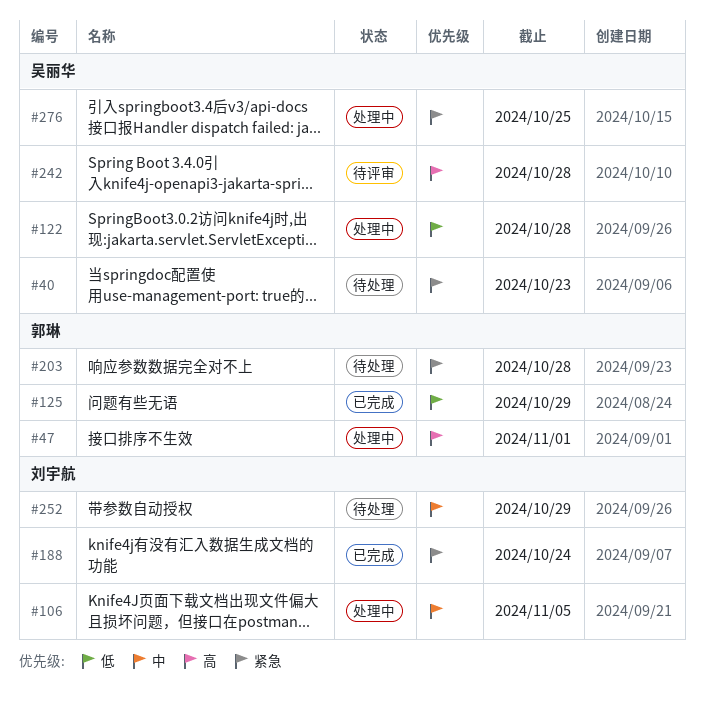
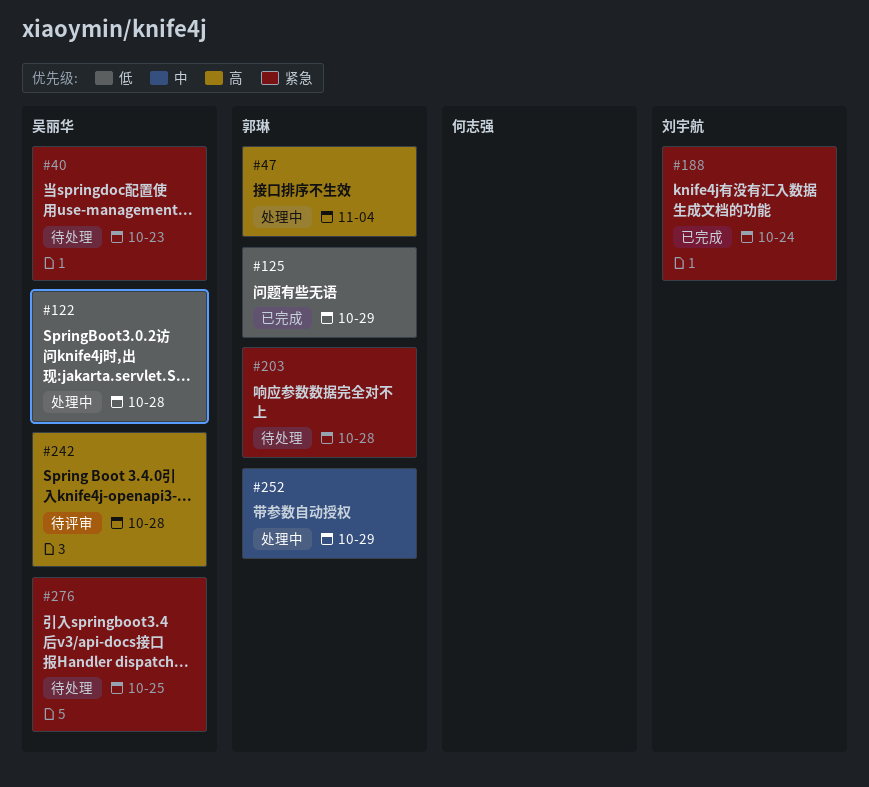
#47, due: Nov 1 -> Nov 4
#106: present -> none
#252, status: 待处理 -> 处理中
#252, owner: 刘宇航 -> 郭琳
#276, status: 处理中 -> 待处理

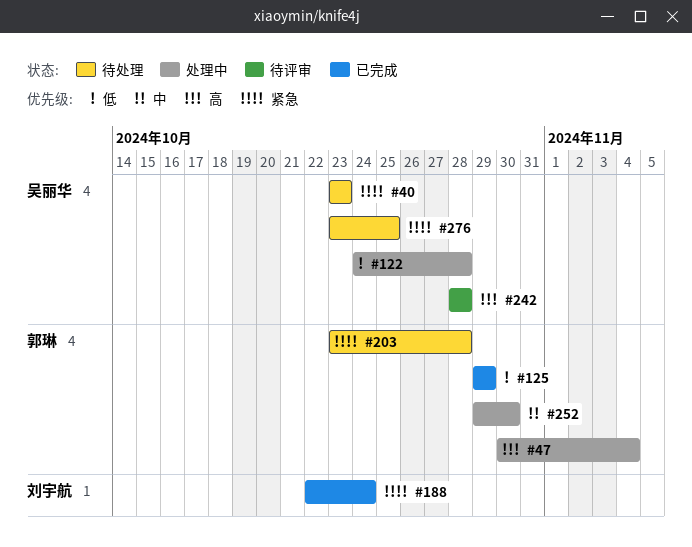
#252, due: Oct 29 -> Oct 30

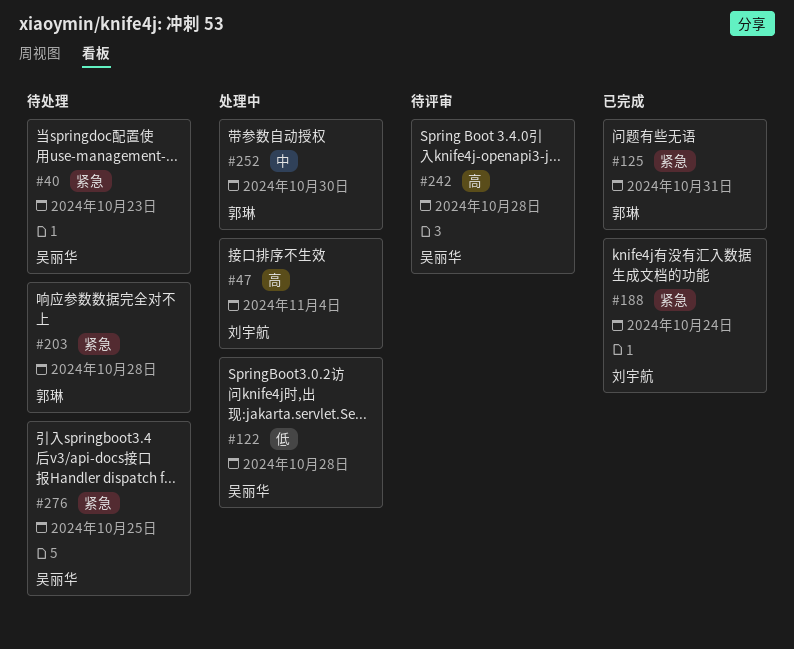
#47, owner: 郭琳 -> 刘宇航
#125, priority: 低 -> 紧急
#125, due: Oct 29 -> Oct 31

